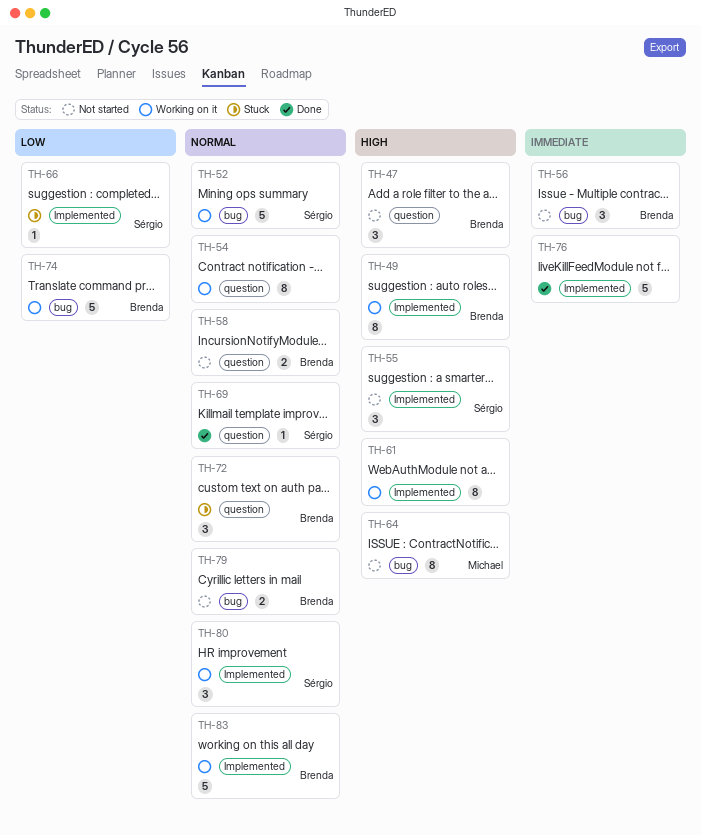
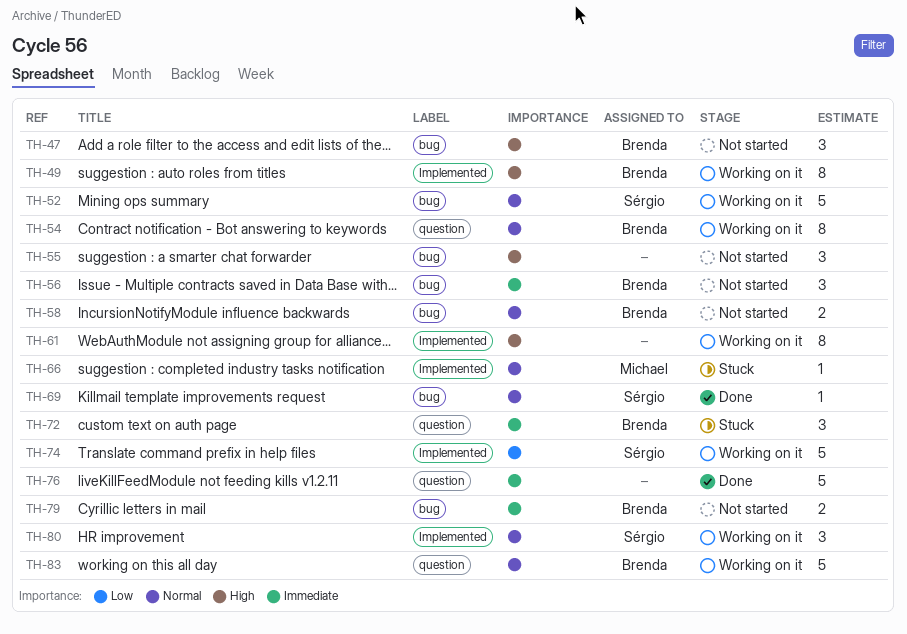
TH-47, label: question -> bug
TH-54, owner: none -> Brenda
TH-55, owner: Sérgio -> none
TH-55, label: Implemented -> bug
TH-58, label: question -> bug
TH-64: present -> none
TH-66, owner: Sérgio -> Michael
TH-66, priority: Low -> Normal
TH-69, label: question -> bug
TH-72, priority: Normal -> Immediate
TH-74, owner: Brenda -> Sérgio
TH-74, label: bug -> Implemented
TH-76, label: Implemented -> question
TH-79, priority: Normal -> Immediate
TH-83, label: Implemented -> question

